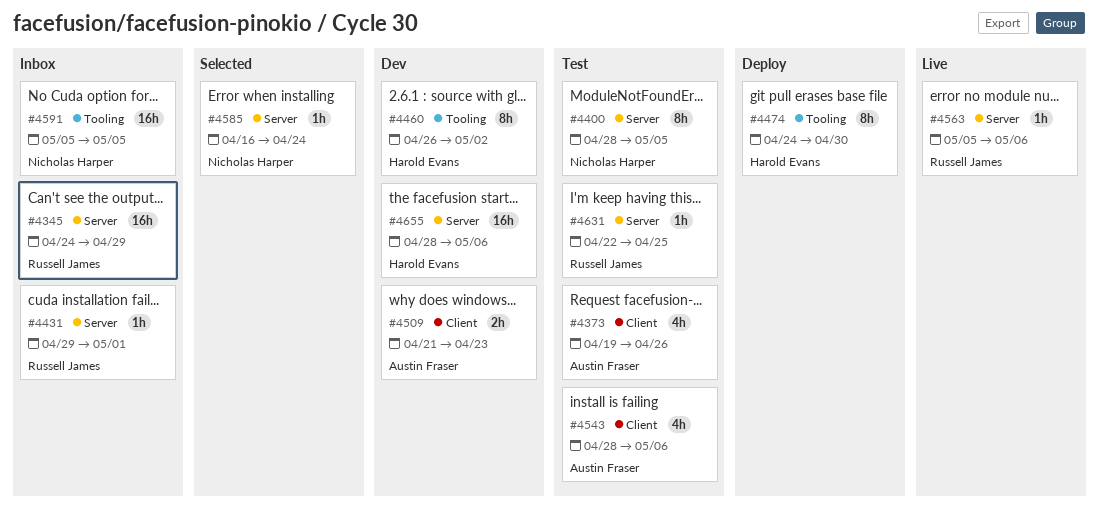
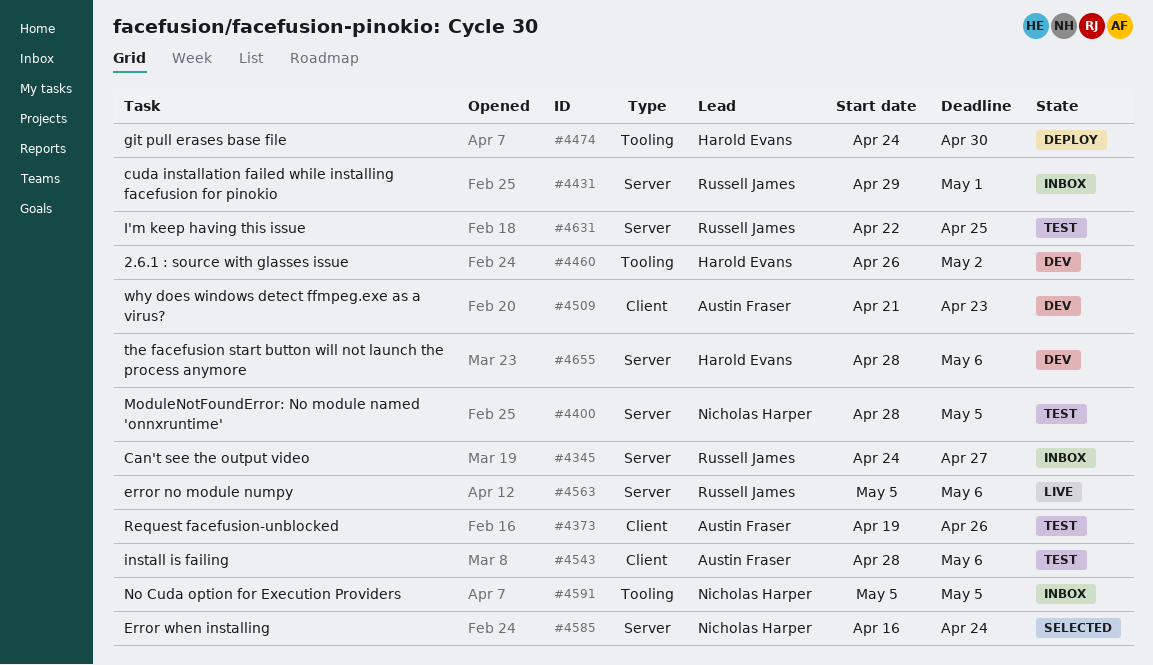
#4345, due: Apr 29 -> Apr 27

